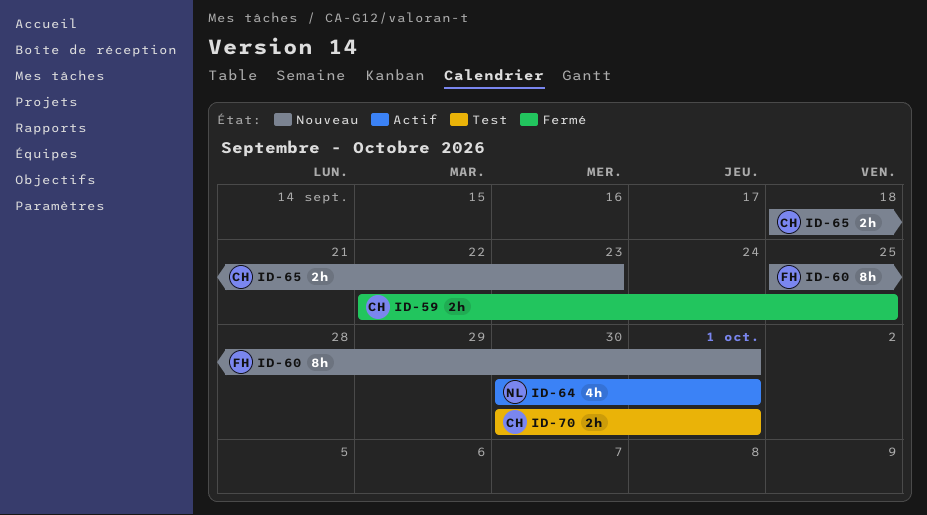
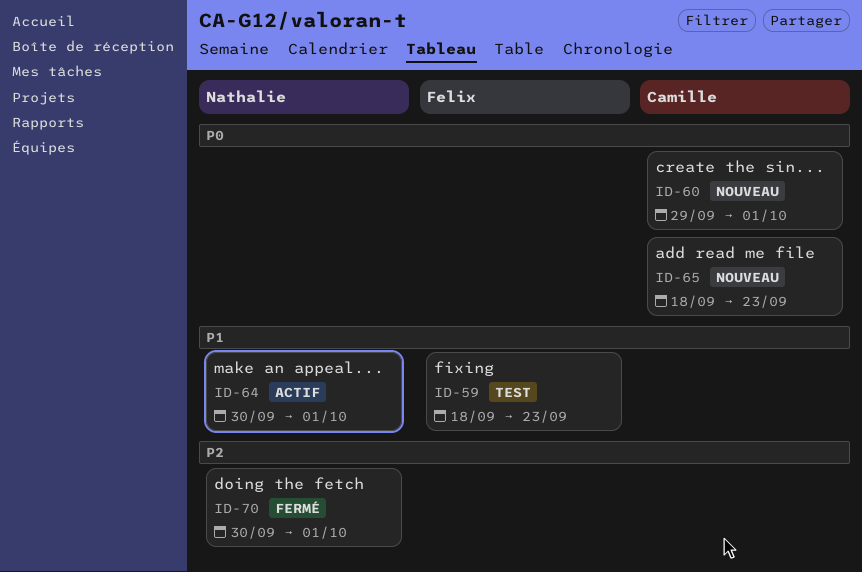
ID-59, status: Fermé -> Test
ID-59, owner: Camille -> Felix
ID-59, start: Sep 22 -> Sep 18
ID-59, due: Sep 25 -> Sep 23
ID-60, owner: Felix -> Camille
ID-60, start: Sep 25 -> Sep 29
ID-70, status: Test -> Fermé
ID-70, owner: Camille -> Nathalie

